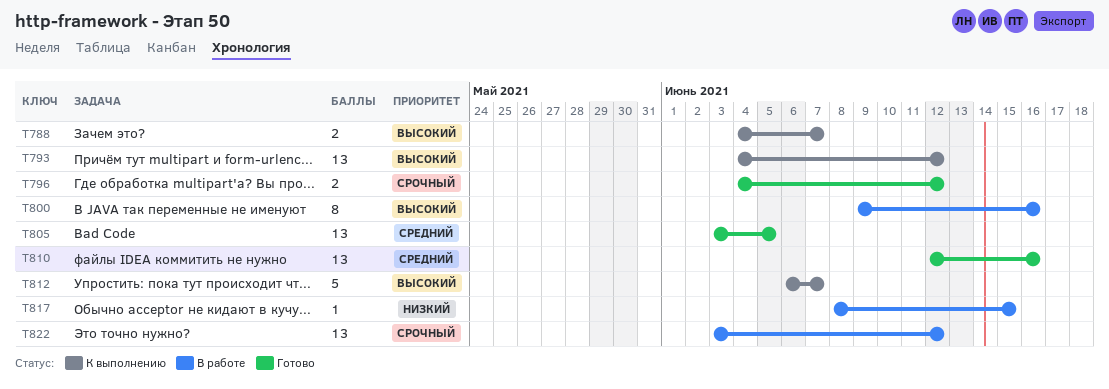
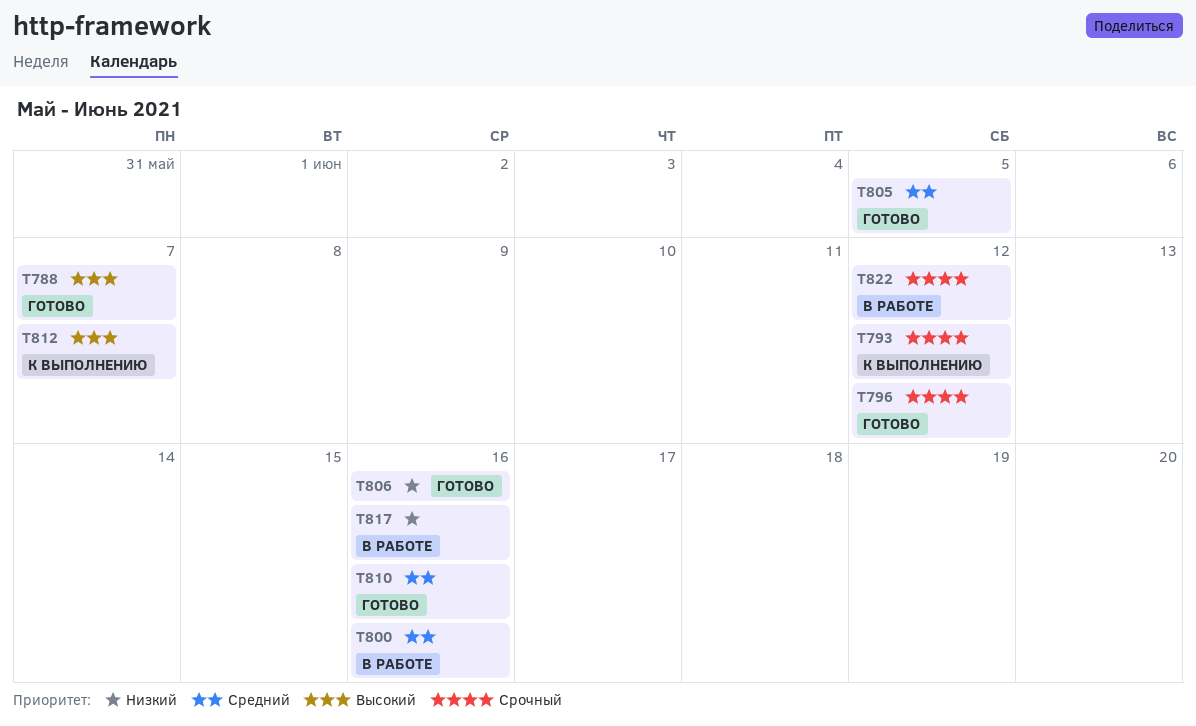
T788, status: К выполнению -> Готово
T793, priority: Высокий -> Срочный
T800, priority: Высокий -> Средний
T806: none -> present
T817, due: Jun 15 -> Jun 16

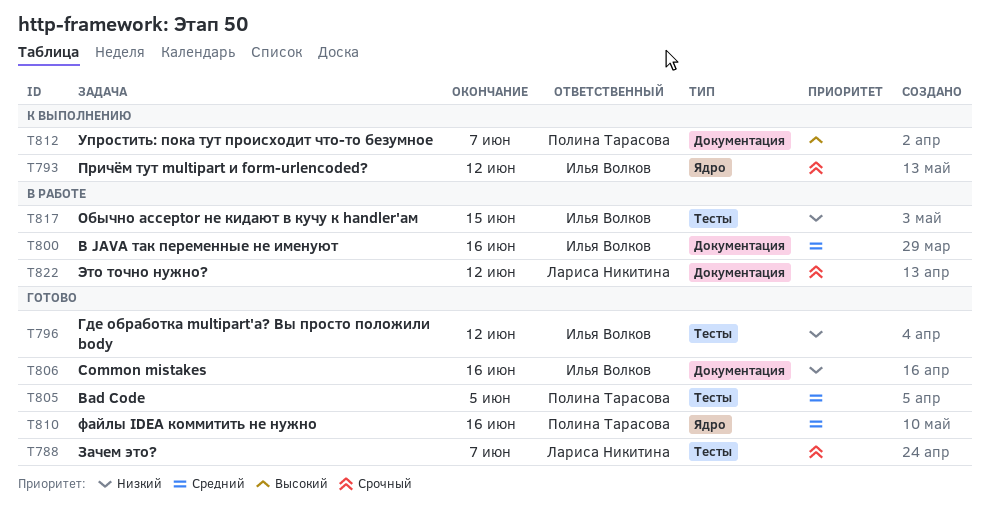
T788, priority: Высокий -> Срочный
T796, priority: Срочный -> Низкий
T817, due: Jun 16 -> Jun 15

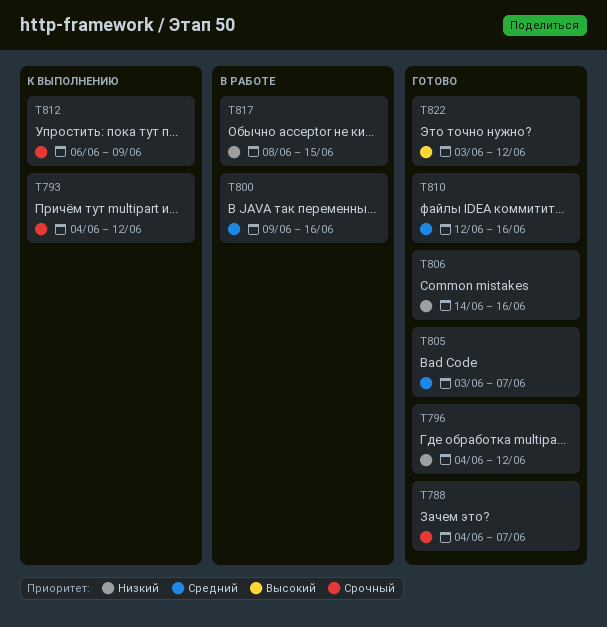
T805, due: Jun 5 -> Jun 7
T812, priority: Высокий -> Срочный
T812, due: Jun 7 -> Jun 9
T822, status: В работе -> Готово
T822, priority: Срочный -> Высокий

